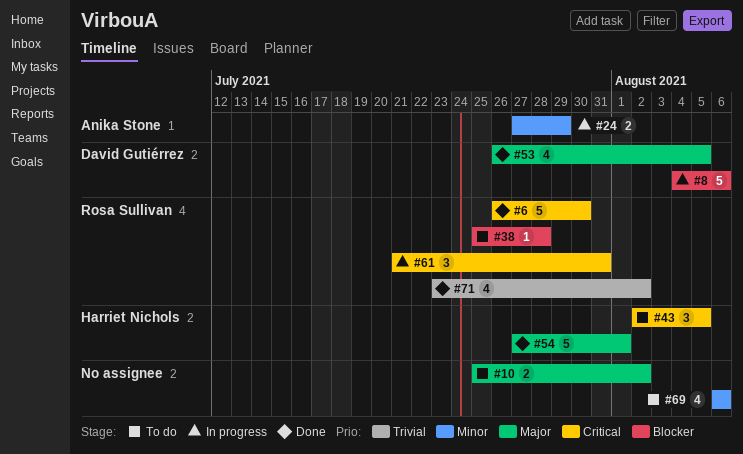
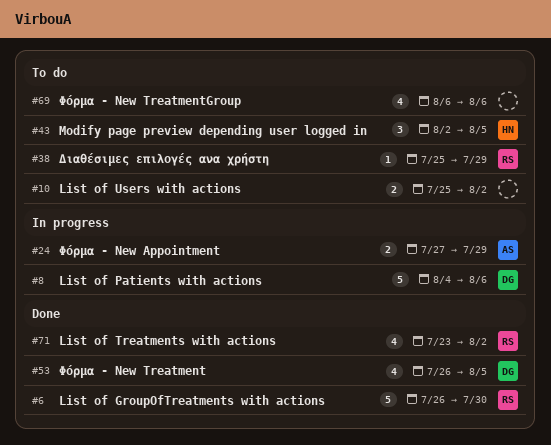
#38, due: Jul 28 -> Jul 29
#54: present -> none
#61: present -> none

